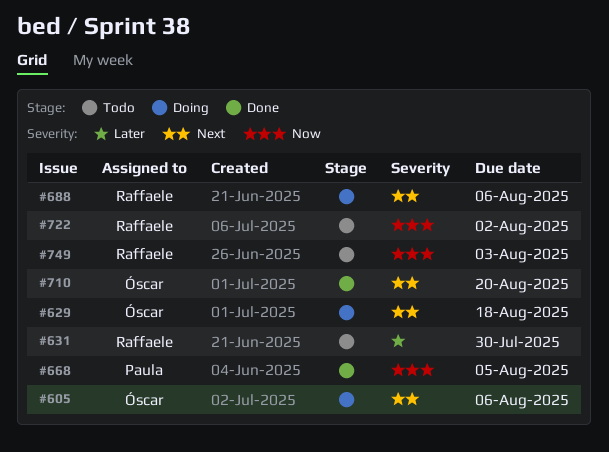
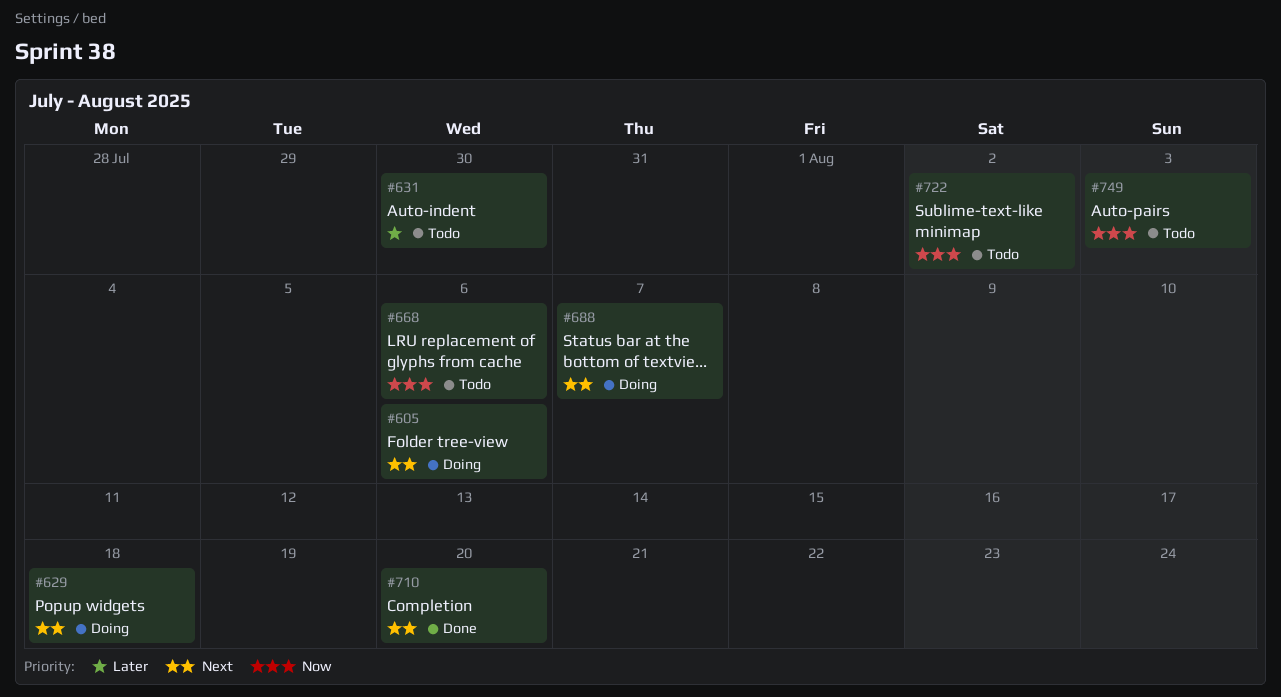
#668, status: Done -> Todo
#668, due: Aug 5 -> Aug 6
#688, due: Aug 6 -> Aug 7

